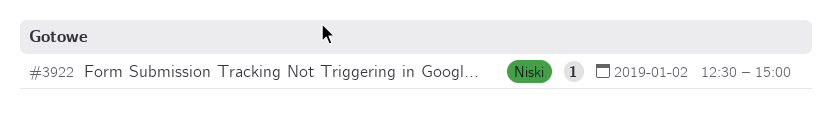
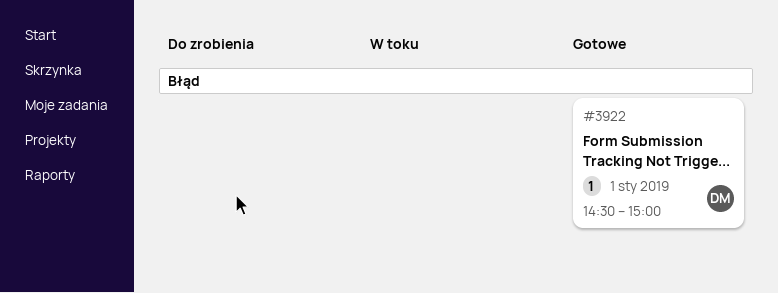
#3922, day: Jan 2 -> Jan 1
#3922, begins: 12:30 -> 14:30

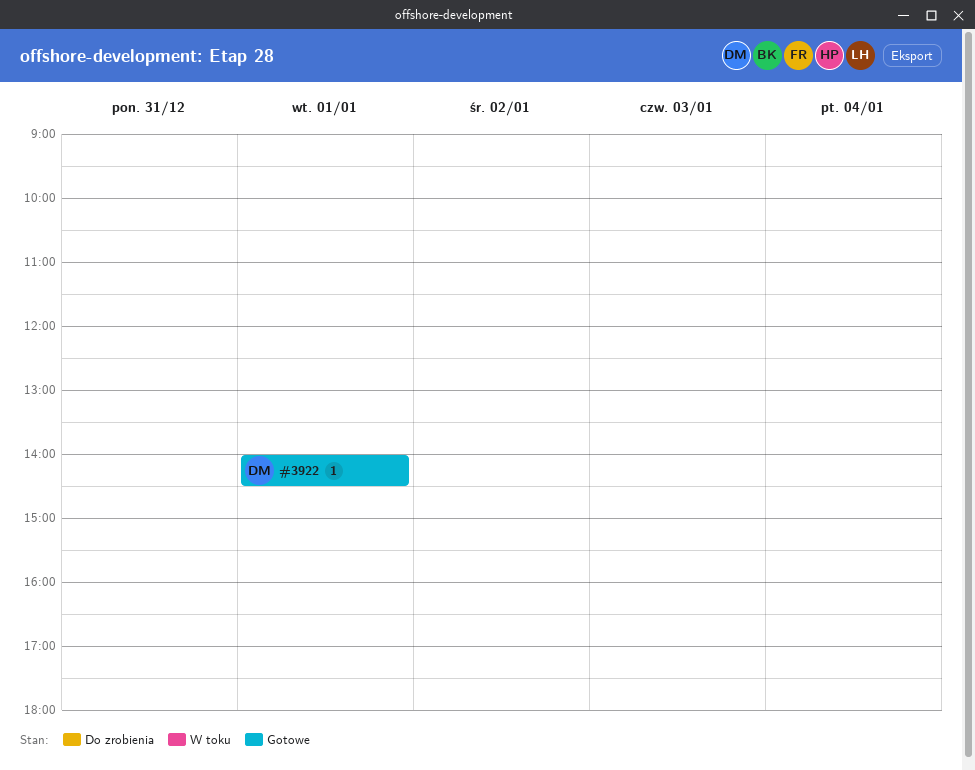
#3922, begins: 14:30 -> 14:00
#3922, ends: 15:00 -> 14:30

